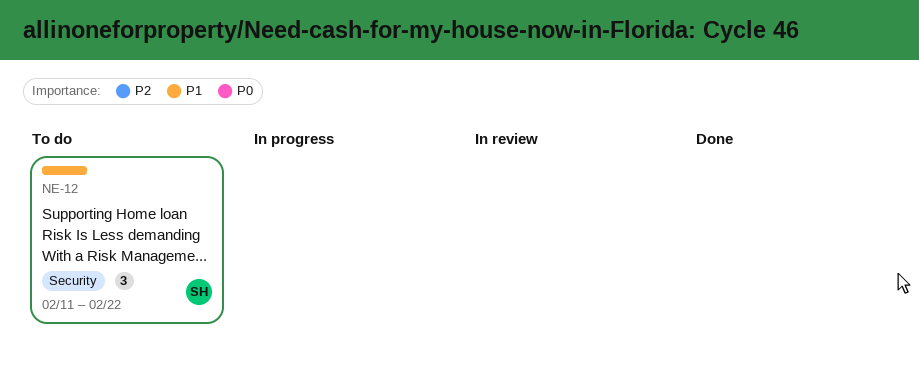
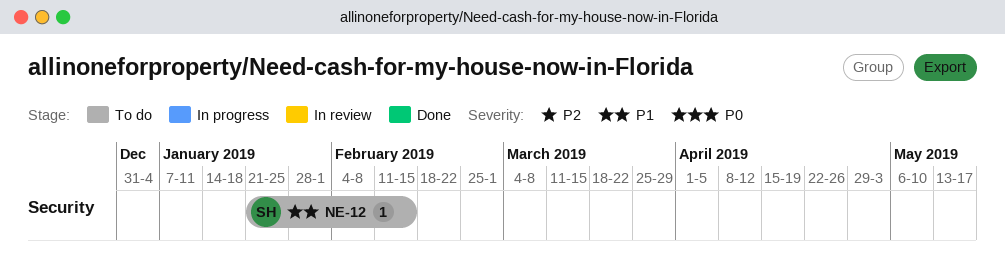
NE-12, estimate: 3 -> 1
NE-12, start: Feb 11 -> Jan 21
NE-12, due: Feb 22 -> Feb 15

